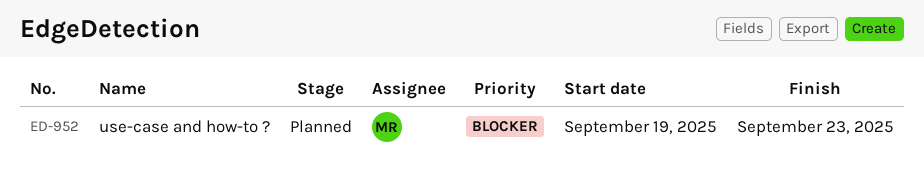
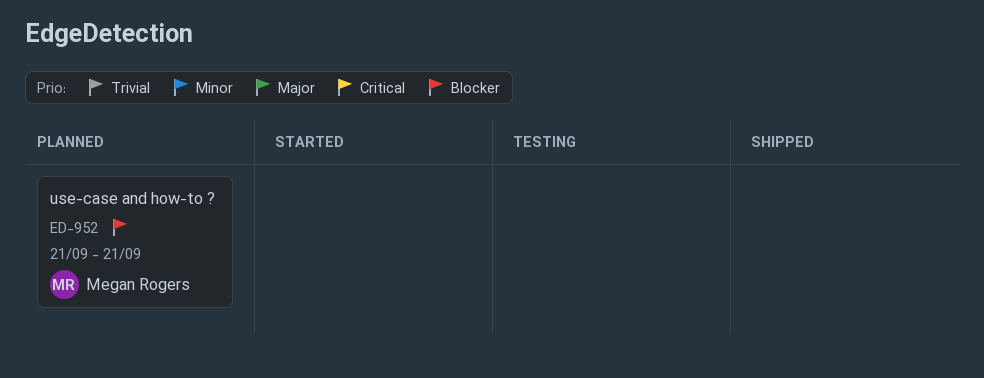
ED-952, start: Sep 19 -> Sep 21
ED-952, due: Sep 23 -> Sep 21

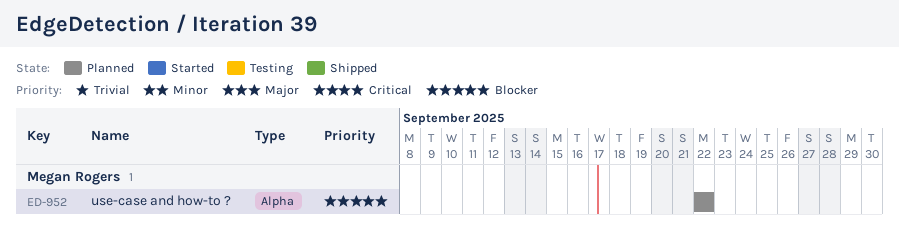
ED-952, start: Sep 21 -> Sep 22
ED-952, due: Sep 21 -> Sep 22

